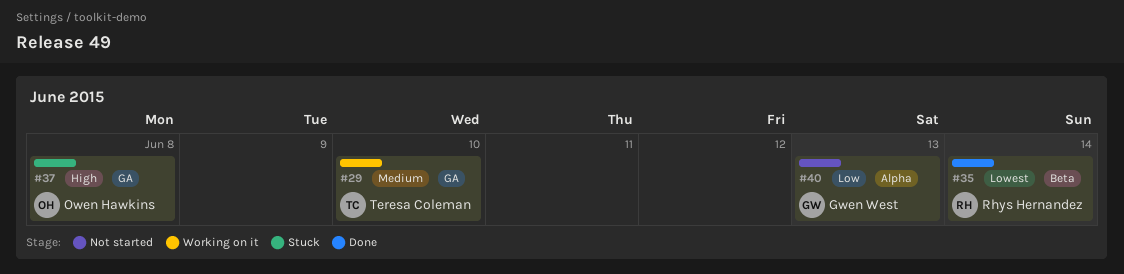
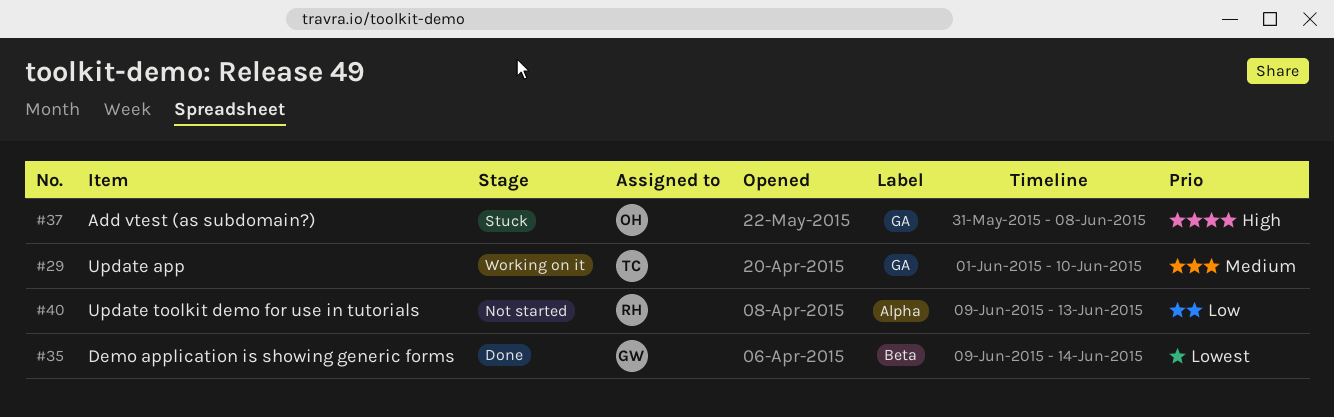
#35, owner: Rhys Hernandez -> Gwen West
#40, owner: Gwen West -> Rhys Hernandez

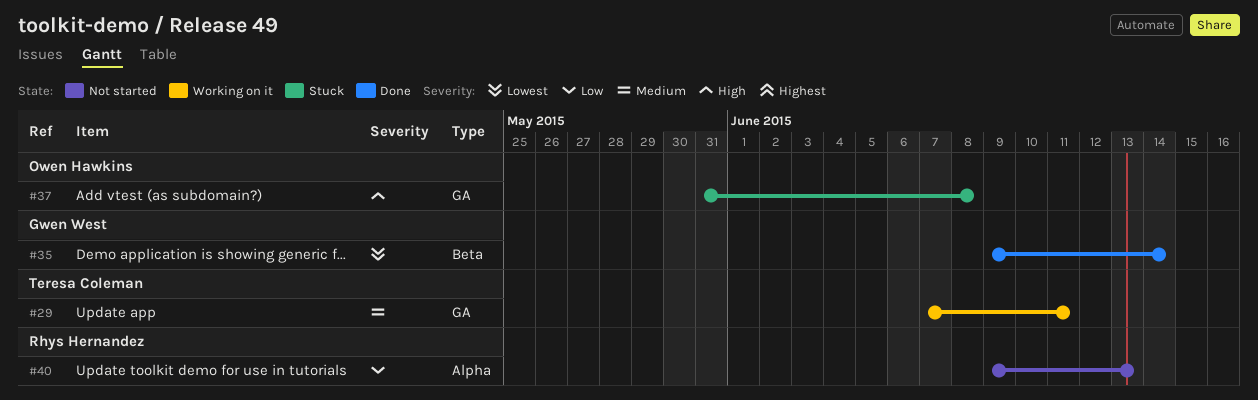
#29, start: Jun 1 -> Jun 7
#29, due: Jun 10 -> Jun 11

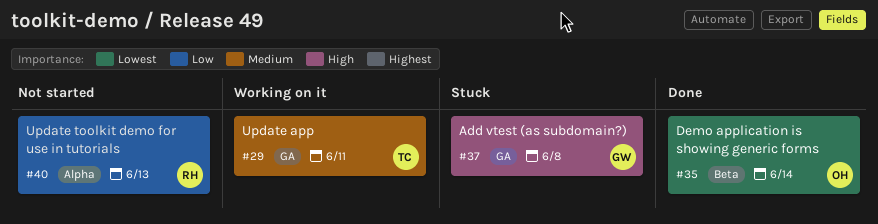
#35, owner: Gwen West -> Owen Hawkins
#37, owner: Owen Hawkins -> Gwen West

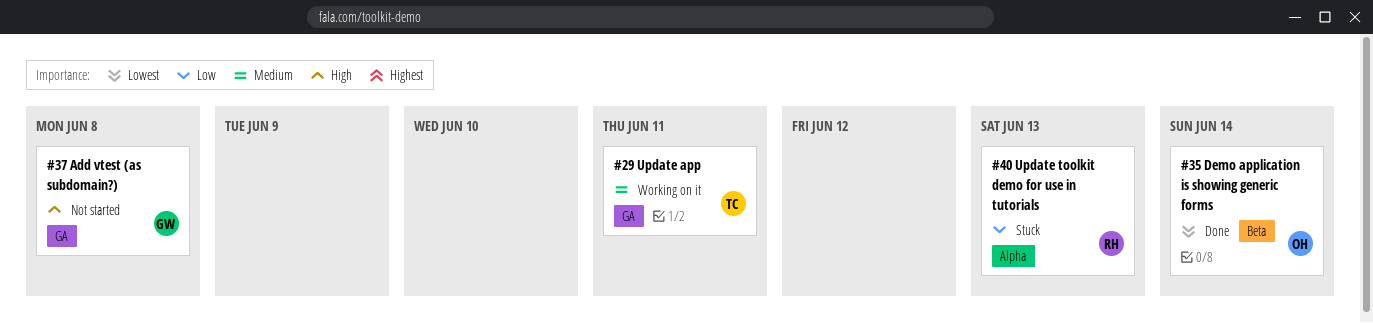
#37, status: Stuck -> Not started
#40, status: Not started -> Stuck

